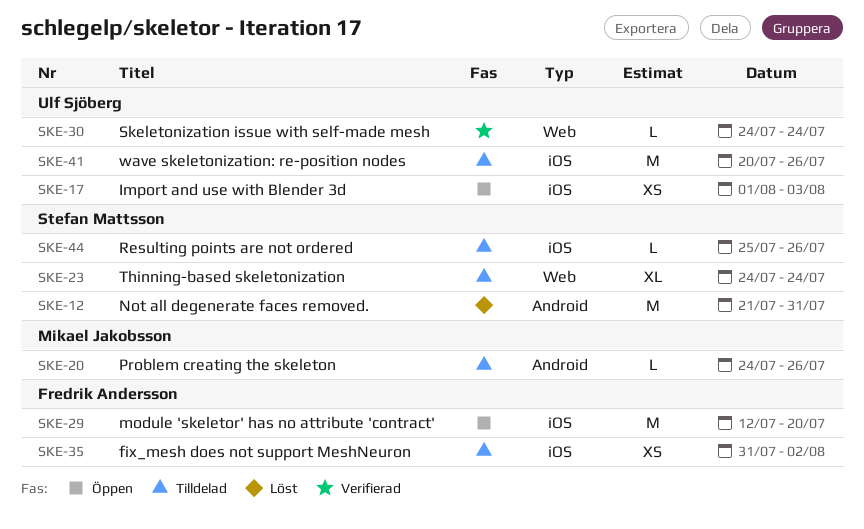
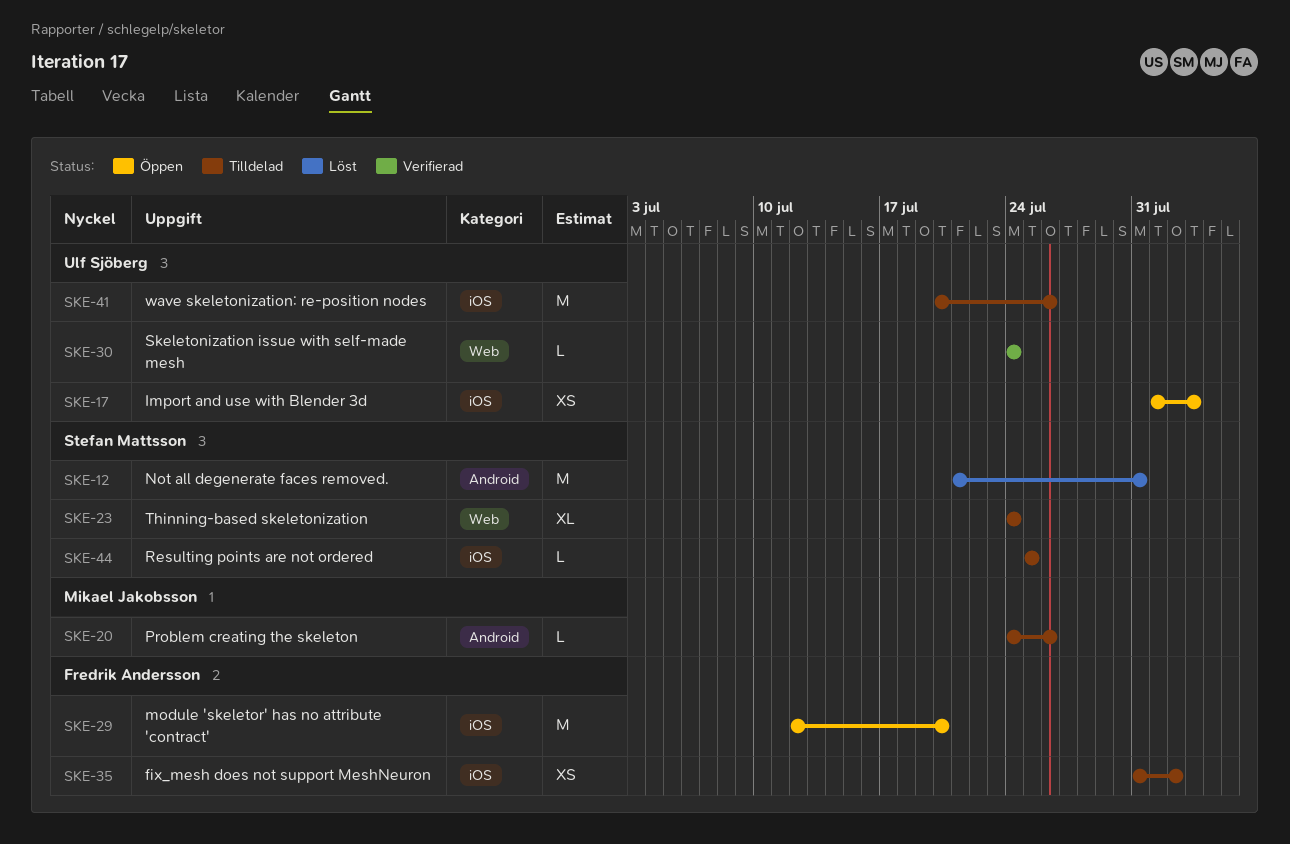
SKE-44, due: Jul 26 -> Jul 25

